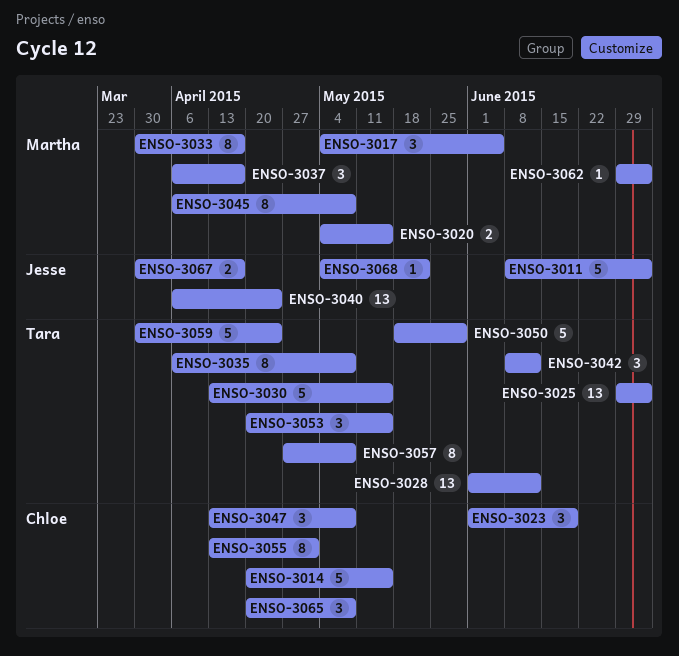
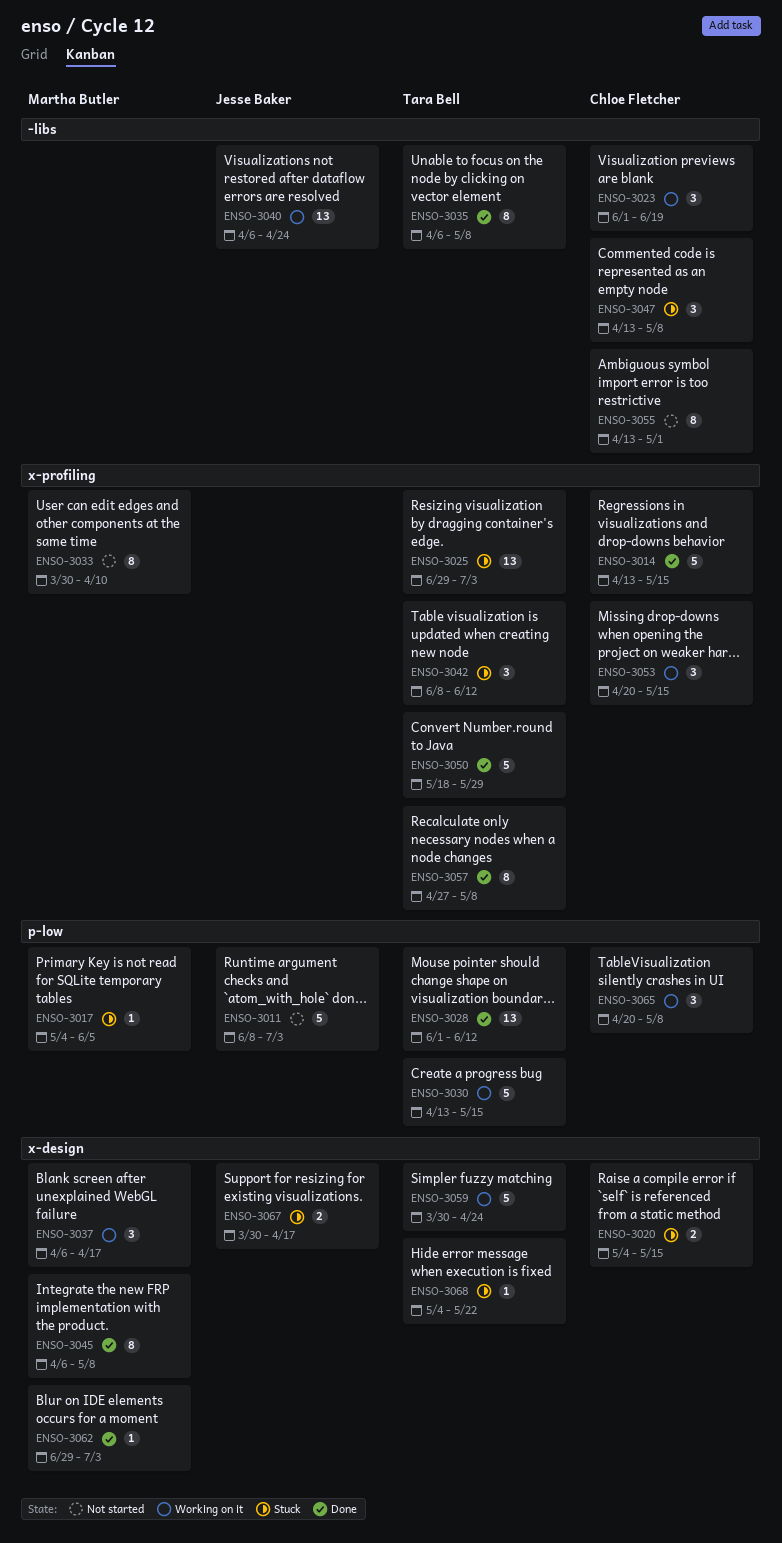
ENSO-3014, start: Apr 20 -> Apr 13
ENSO-3017, estimate: 3 -> 1
ENSO-3020, owner: Martha Butler -> Chloe Fletcher
ENSO-3033, due: Apr 17 -> Apr 10
ENSO-3053, owner: Tara Bell -> Chloe Fletcher
ENSO-3068, owner: Jesse Baker -> Tara Bell

